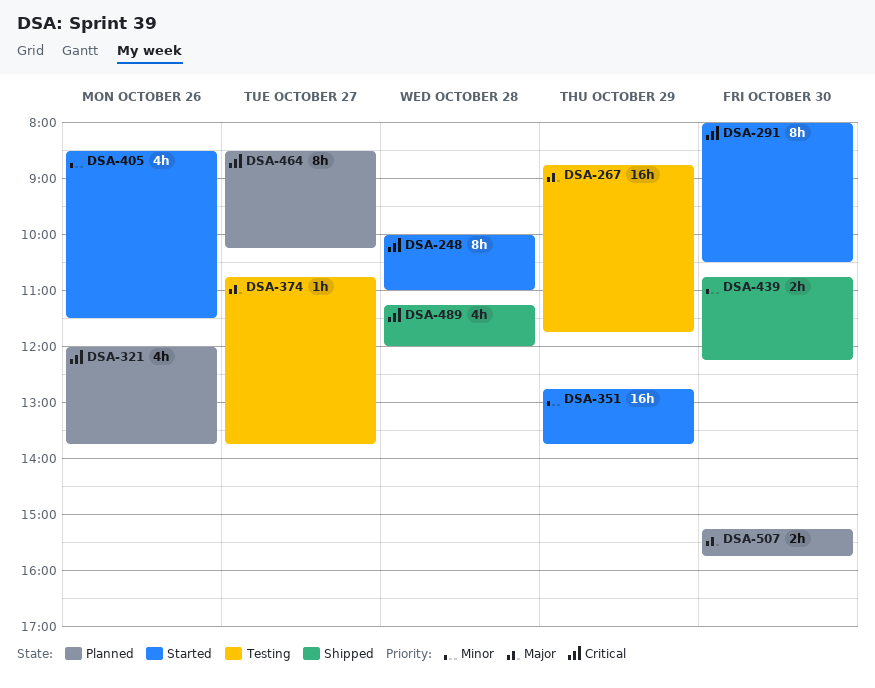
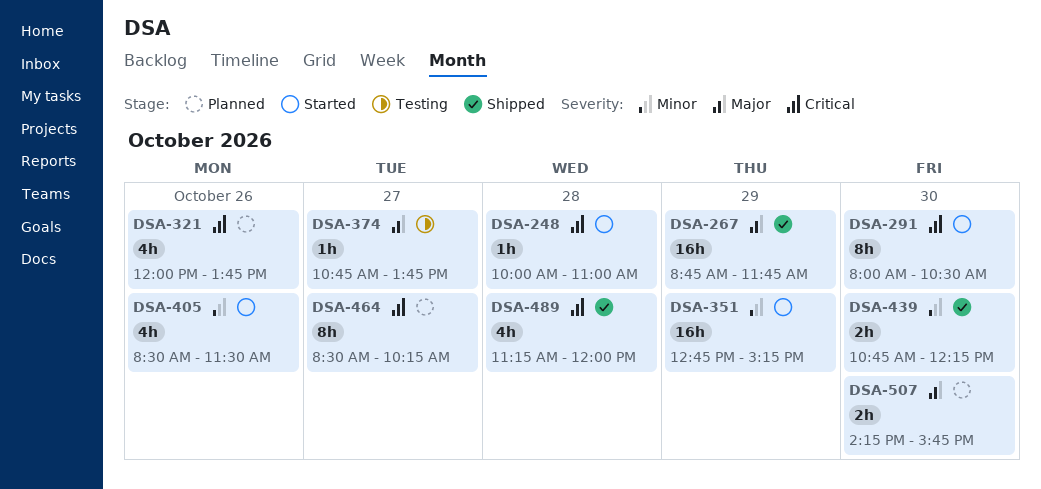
DSA-248, estimate: 8h -> 1h
DSA-267, status: Testing -> Shipped
DSA-351, ends: 13:45 -> 15:15
DSA-507, begins: 15:15 -> 14:15

